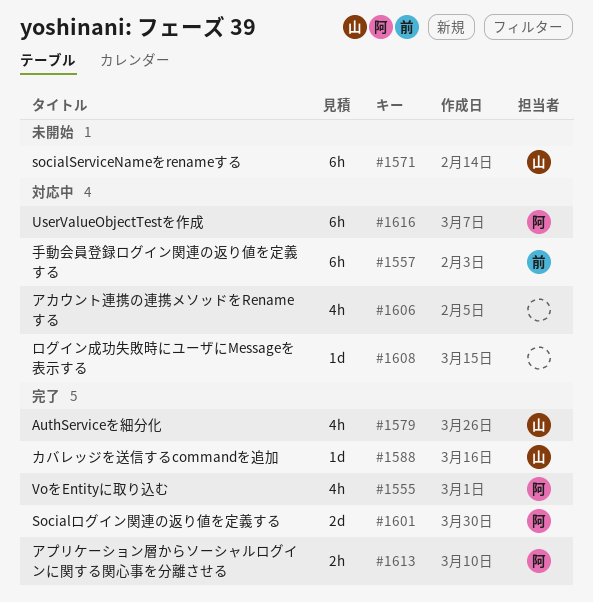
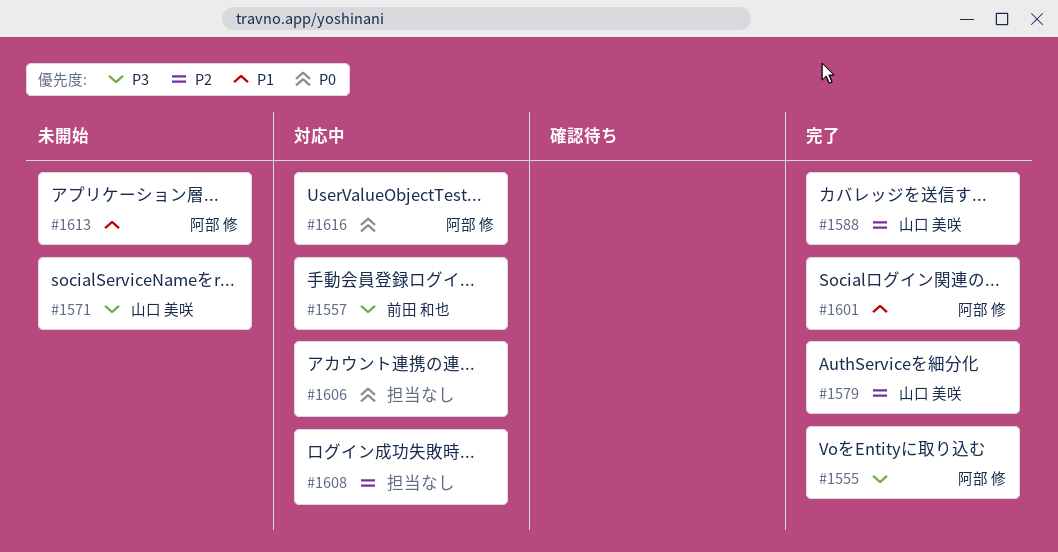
#1613, status: 完了 -> 未開始

